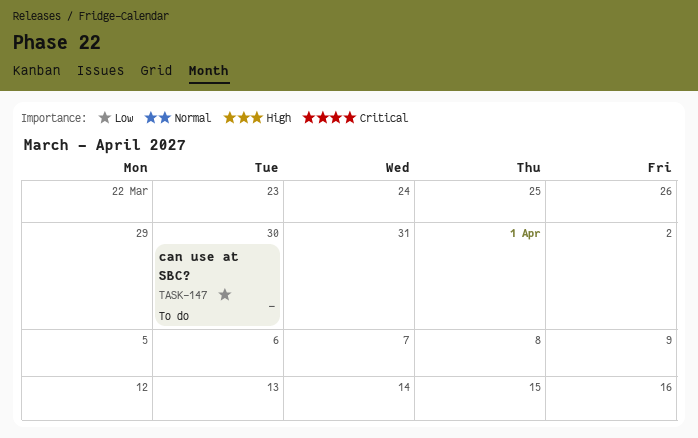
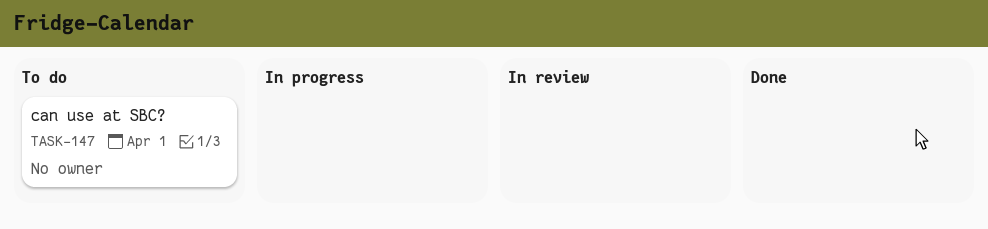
TASK-147, due: Mar 30 -> Apr 1

